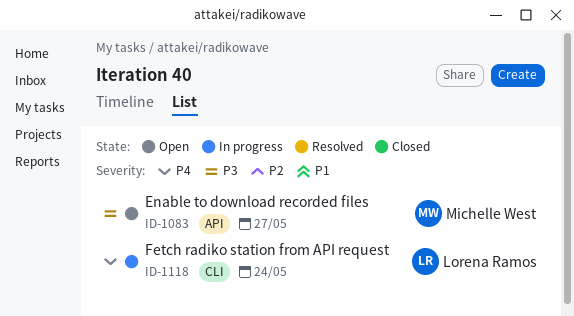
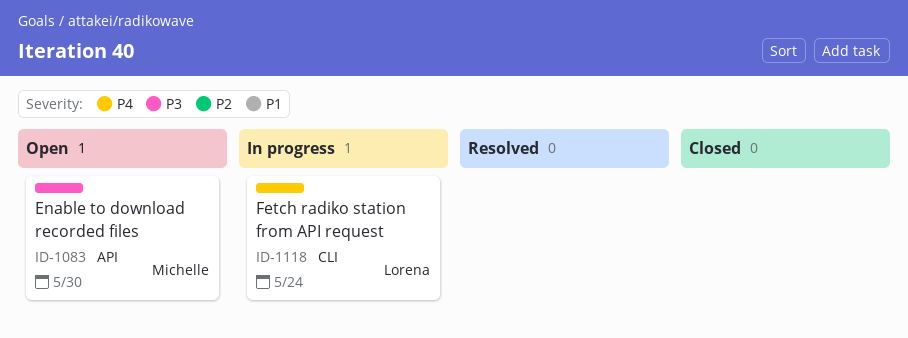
ID-1083, due: May 27 -> May 30

